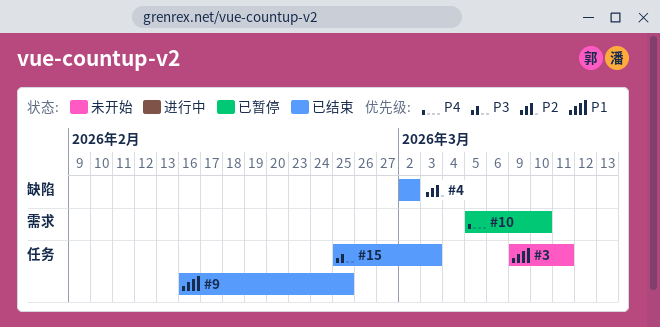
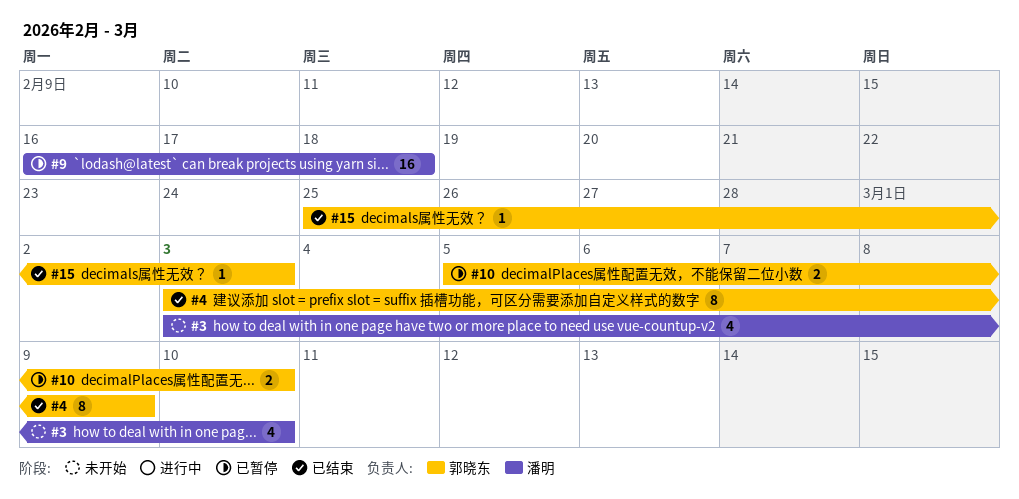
#3, start: Mar 9 -> Mar 3
#3, due: Mar 11 -> Mar 10
#4, start: Mar 2 -> Mar 3
#4, due: Mar 2 -> Mar 9
#9, status: 已结束 -> 已暂停
#9, due: Feb 25 -> Feb 18

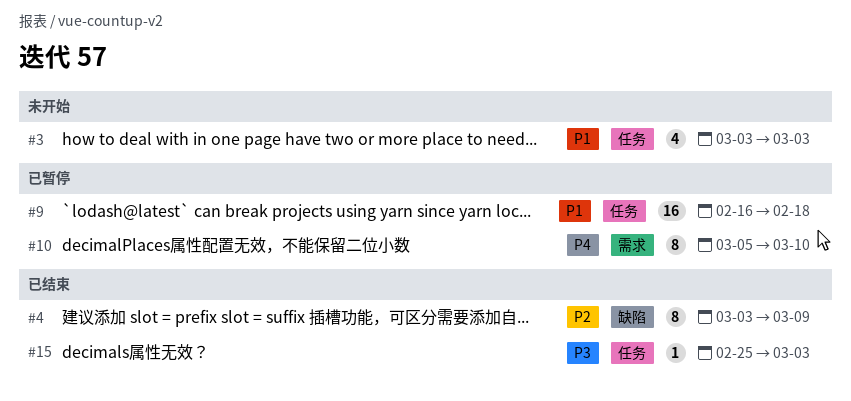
#3, due: Mar 10 -> Mar 3
#10, estimate: 2 -> 8

